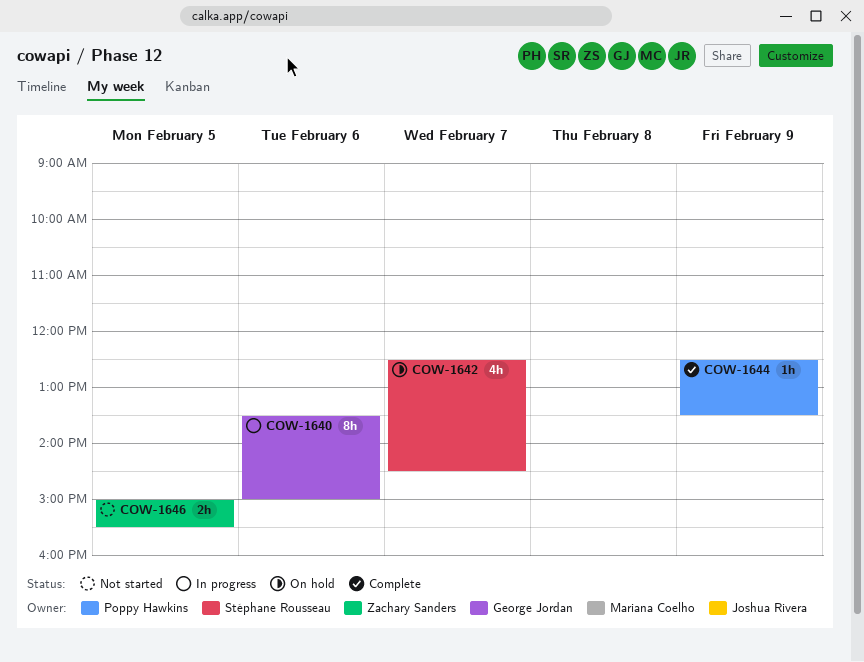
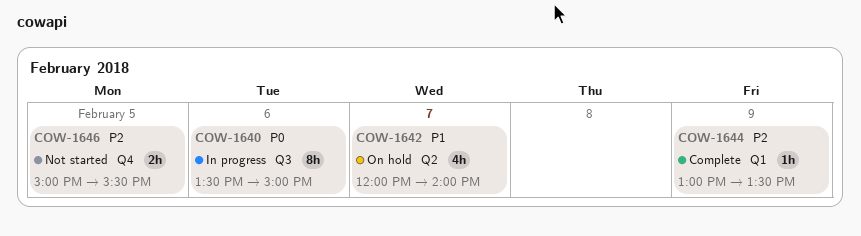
COW-1642, begins: 12:30 -> 12:00
COW-1642, ends: 14:30 -> 14:00
COW-1644, begins: 12:30 -> 13:00

